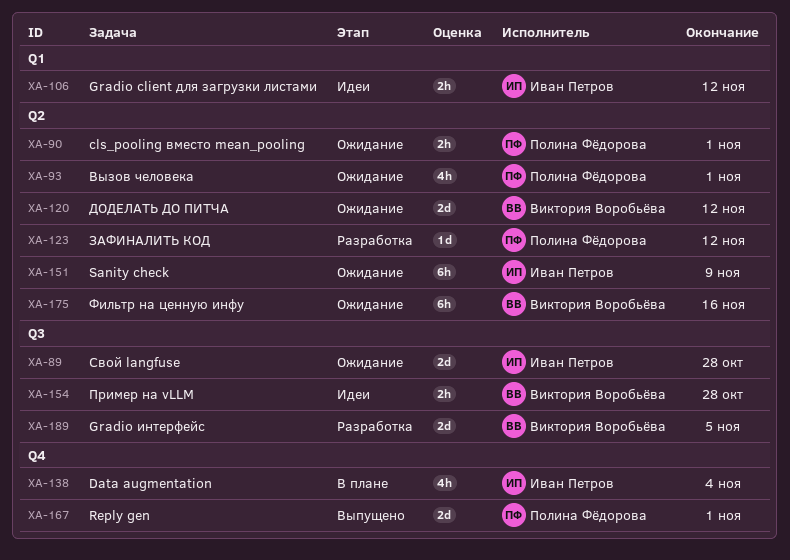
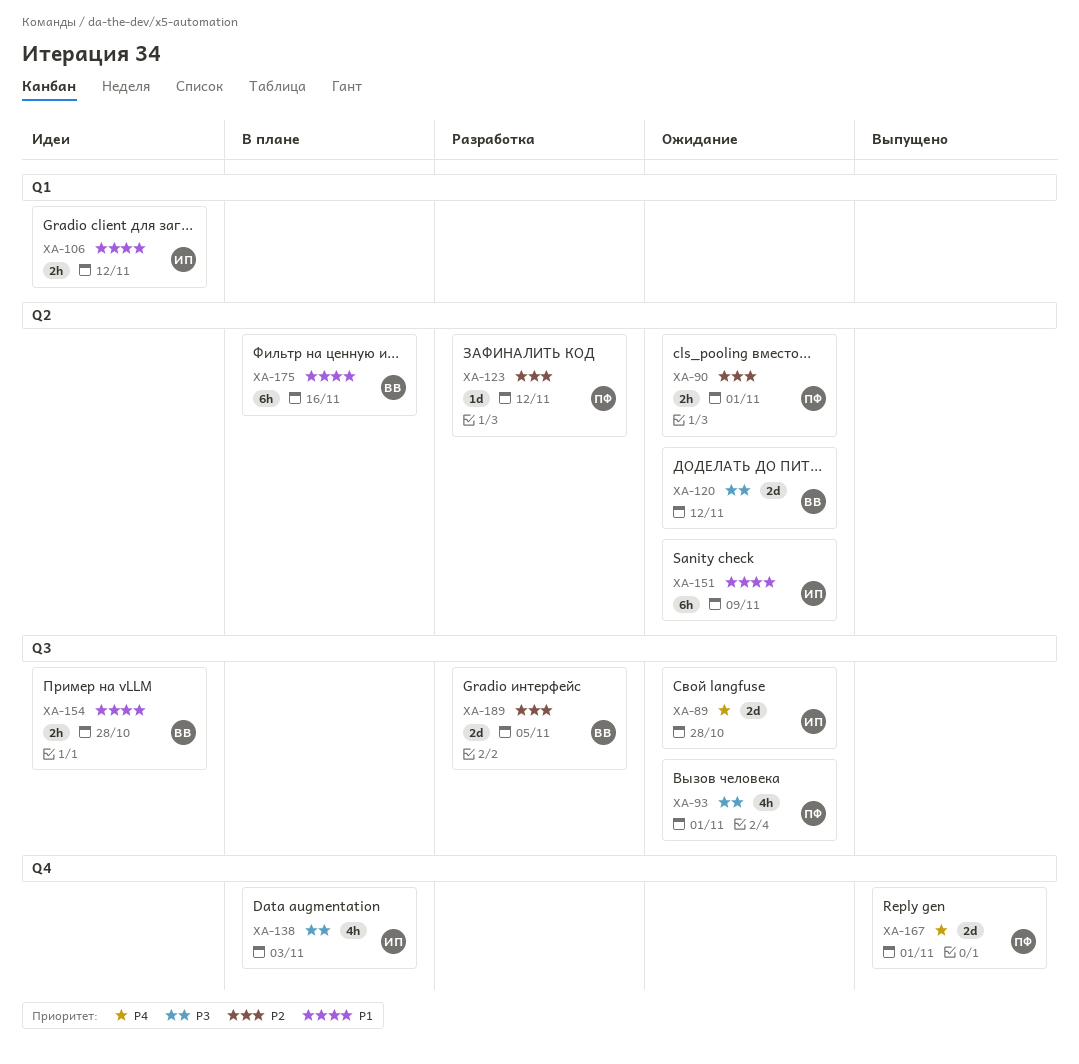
XA-93, label: Q2 -> Q3
XA-138, due: Nov 4 -> Nov 3
XA-175, status: Ожидание -> В плане

